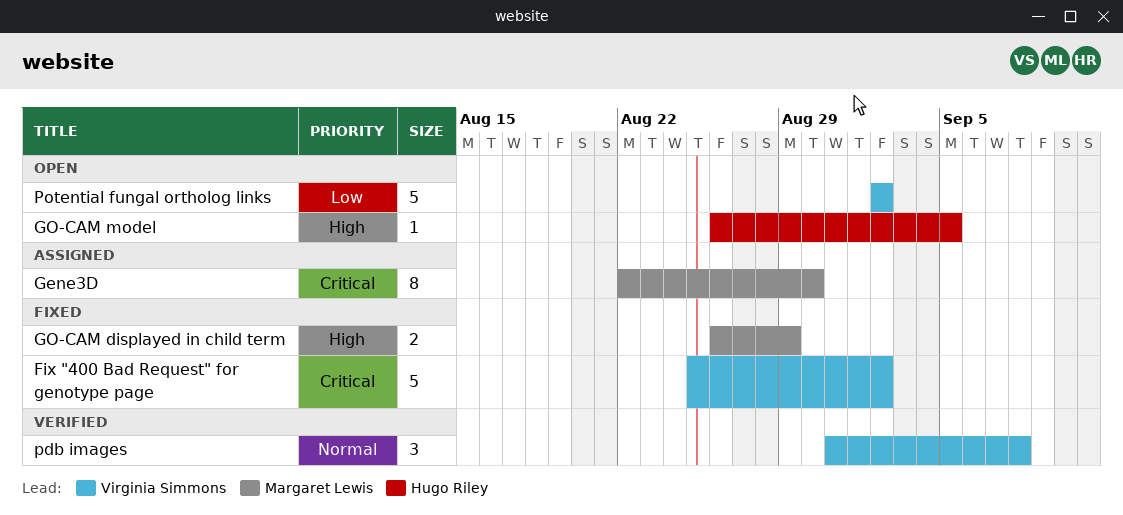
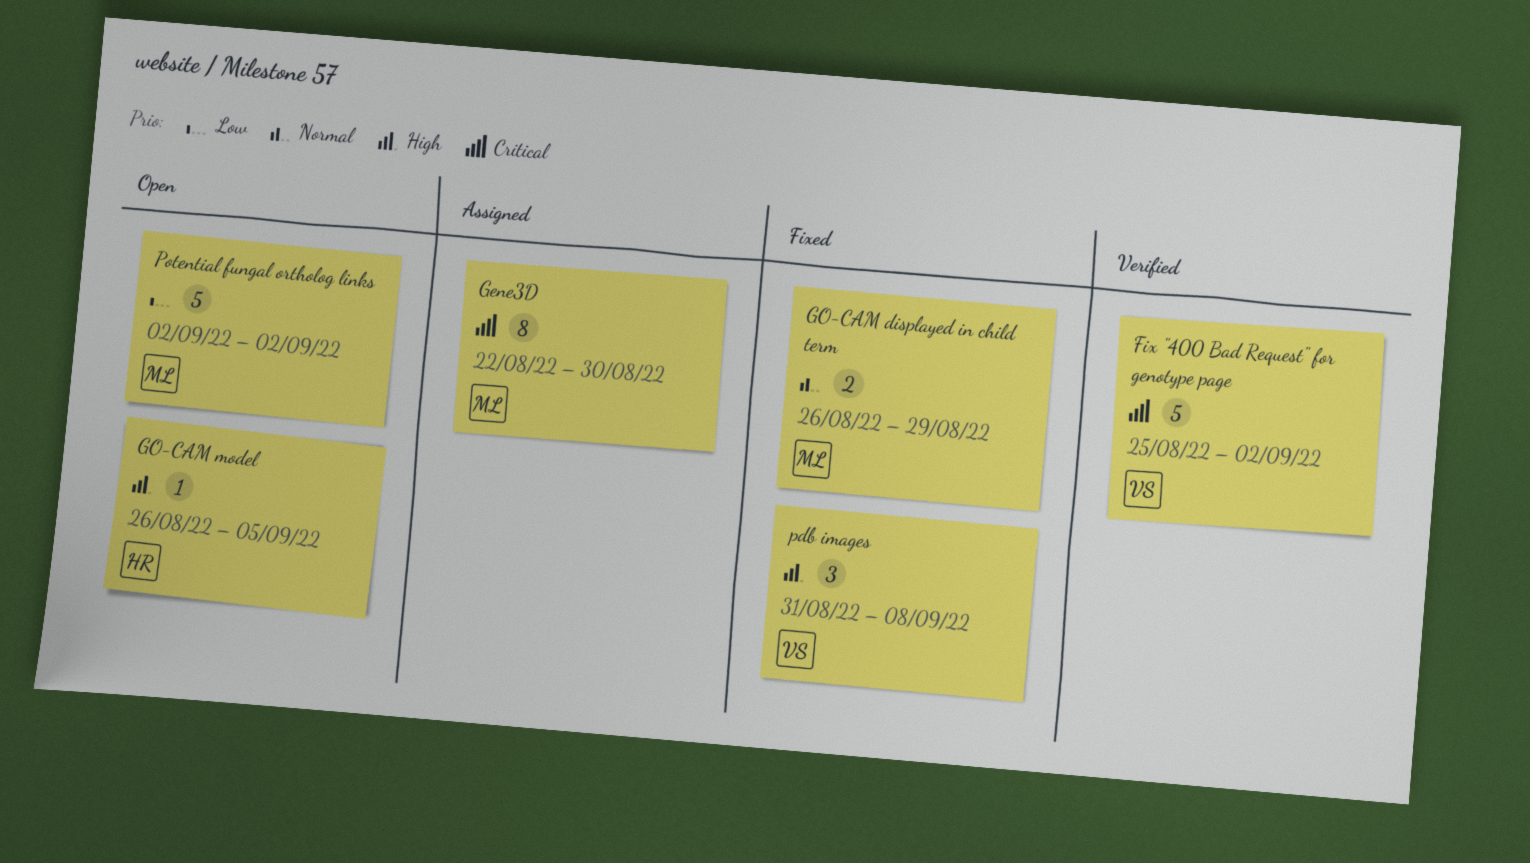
Fix "400 Bad Request" for genotype page, status: Fixed -> Verified
GO-CAM displayed in child term, priority: High -> Normal
pdb images, status: Verified -> Fixed
pdb images, priority: Normal -> High
Potential fungal ortholog links, owner: Virginia Simmons -> Margaret Lewis

